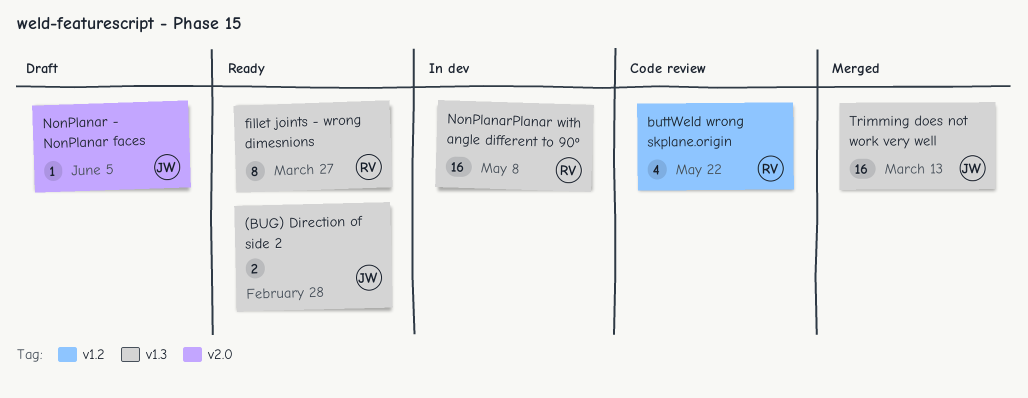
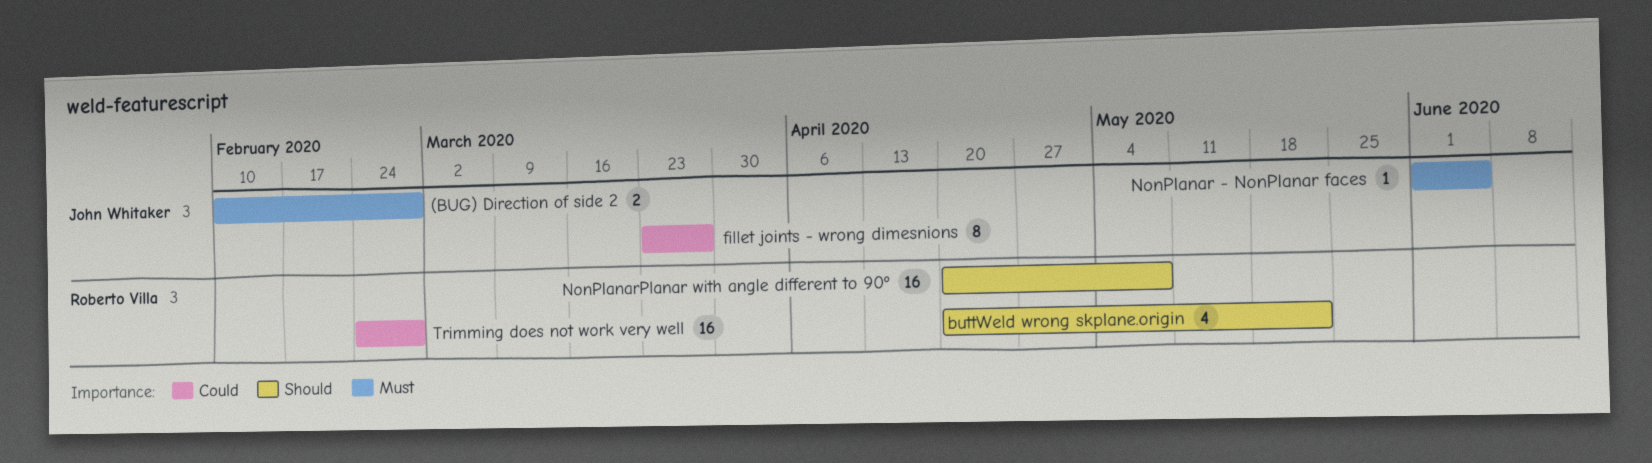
fillet joints - wrong dimesnions, owner: Roberto Villa -> John Whitaker
Trimming does not work very well, owner: John Whitaker -> Roberto Villa
Trimming does not work very well, due: Mar 13 -> Feb 28

